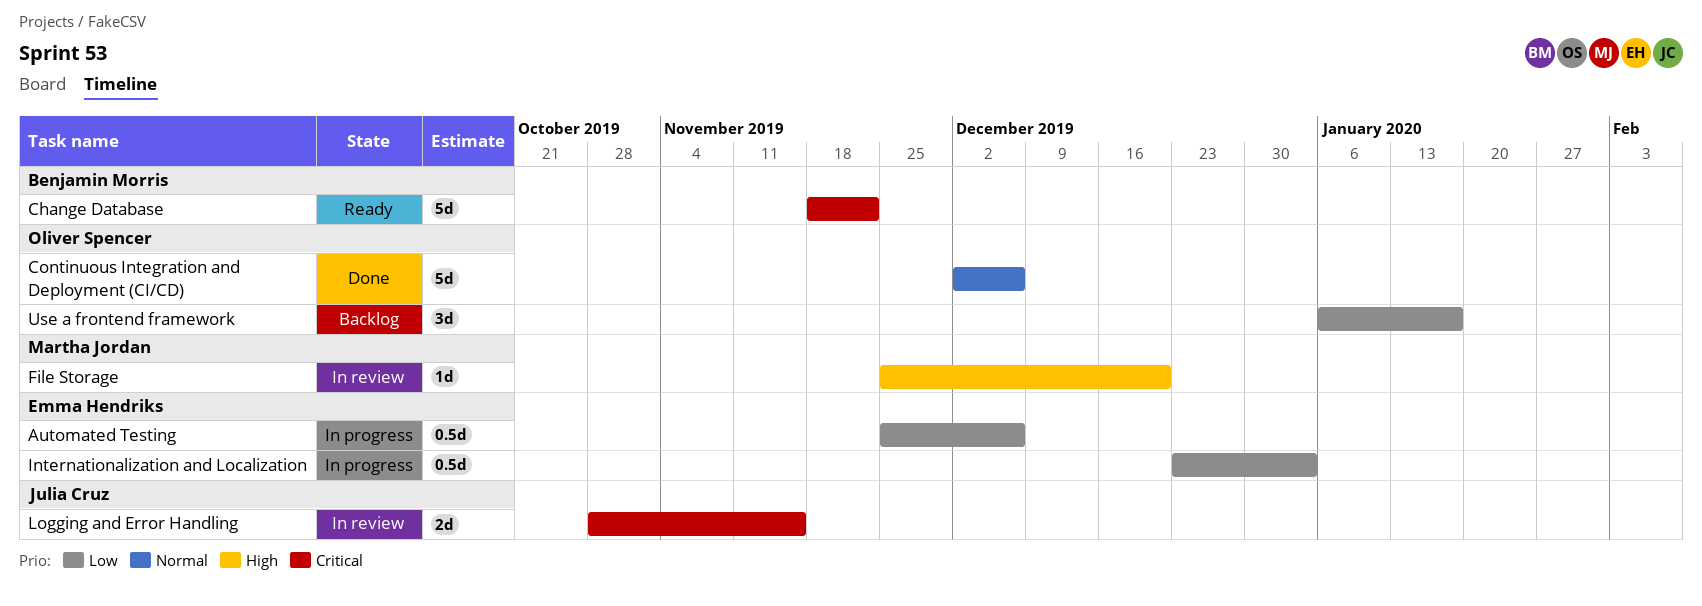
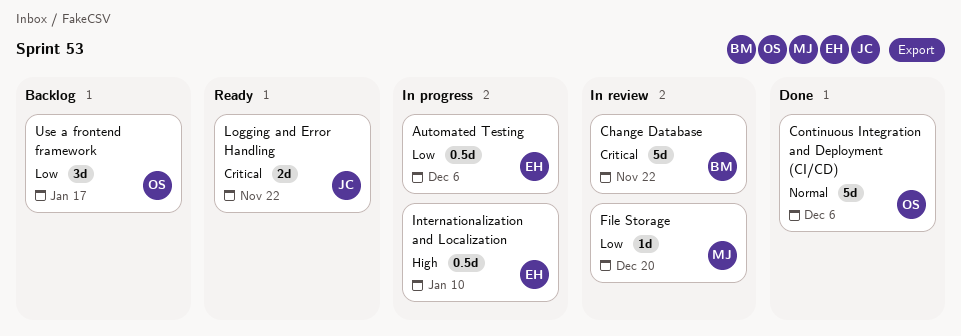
Change Database, status: Ready -> In review
File Storage, priority: High -> Low
Internationalization and Localization, priority: Low -> High
Internationalization and Localization, due: Jan 3 -> Jan 10
Logging and Error Handling, status: In review -> Ready
Logging and Error Handling, due: Nov 15 -> Nov 22

